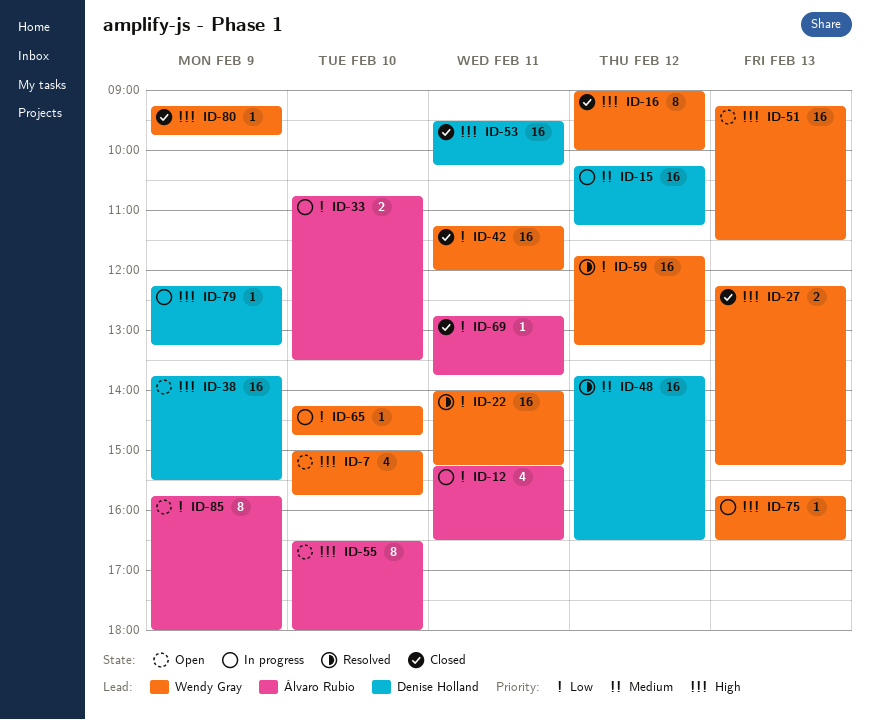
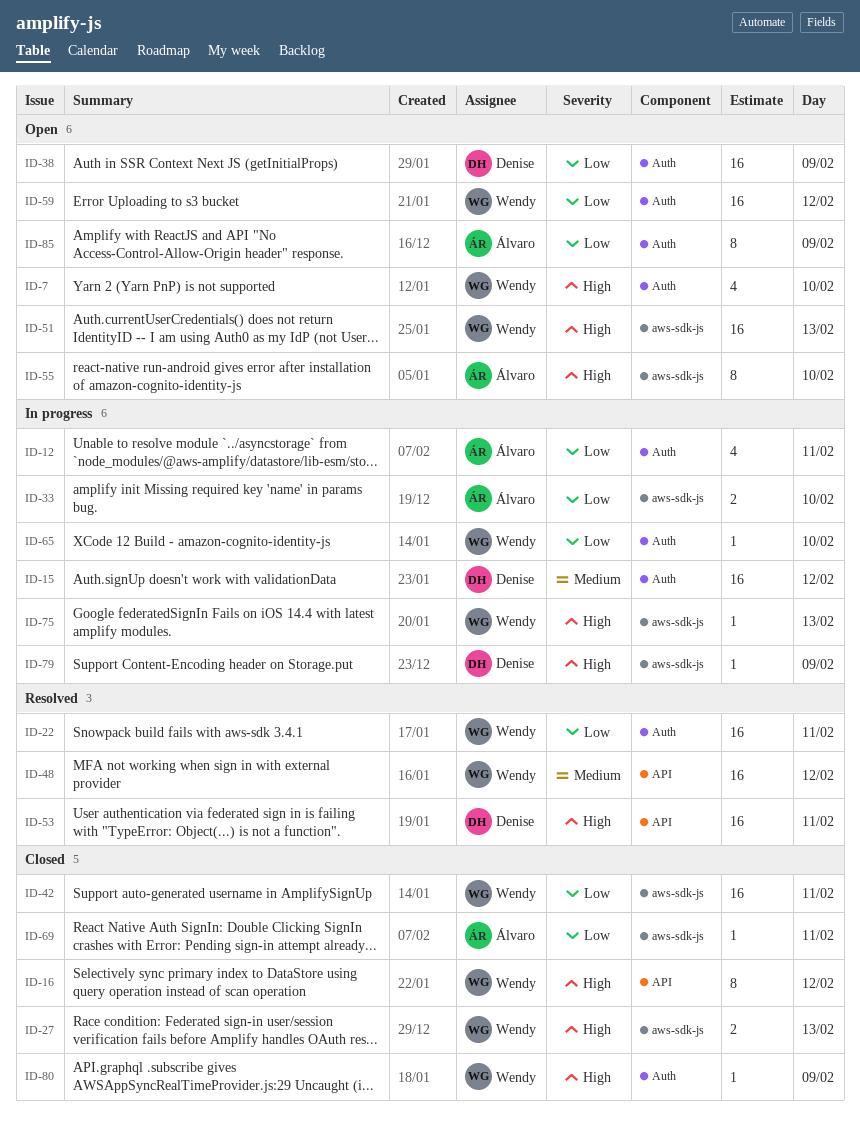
ID-38, priority: High -> Low
ID-48, owner: Denise Holland -> Wendy Gray
ID-53, status: Closed -> Resolved
ID-59, status: Resolved -> Open

